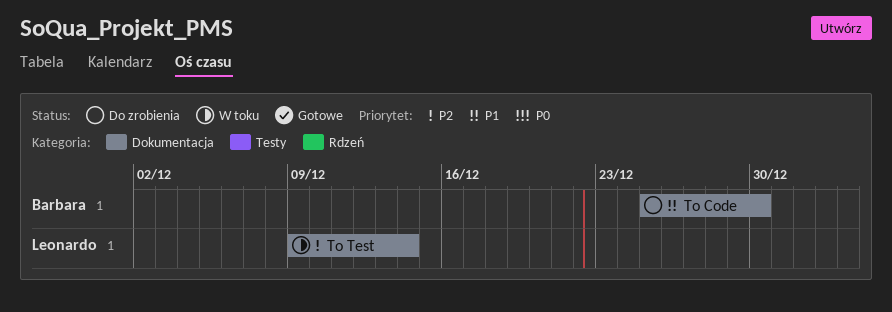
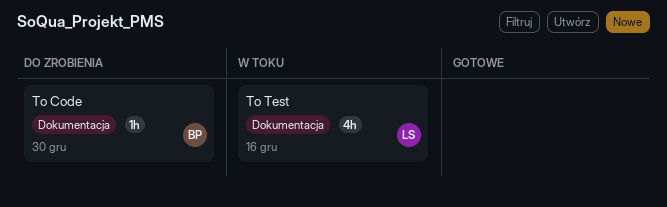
To Test, due: Dec 14 -> Dec 16

